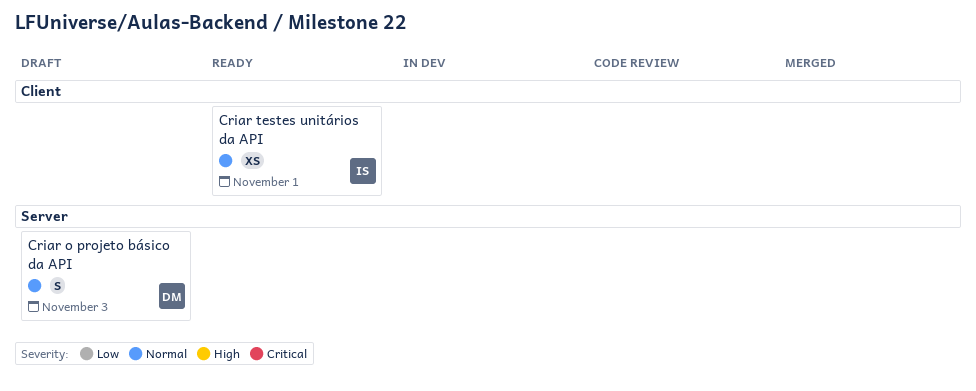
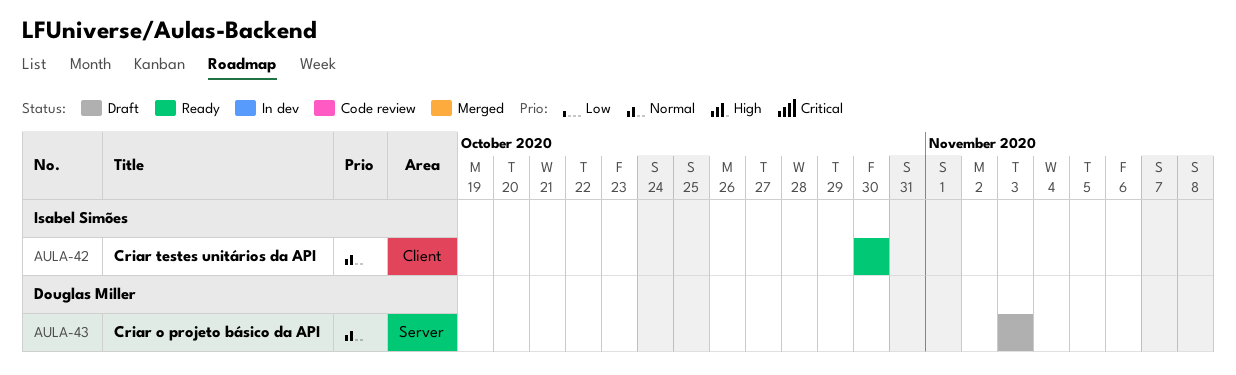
Criar testes unitários da API, due: Nov 1 -> Oct 30

